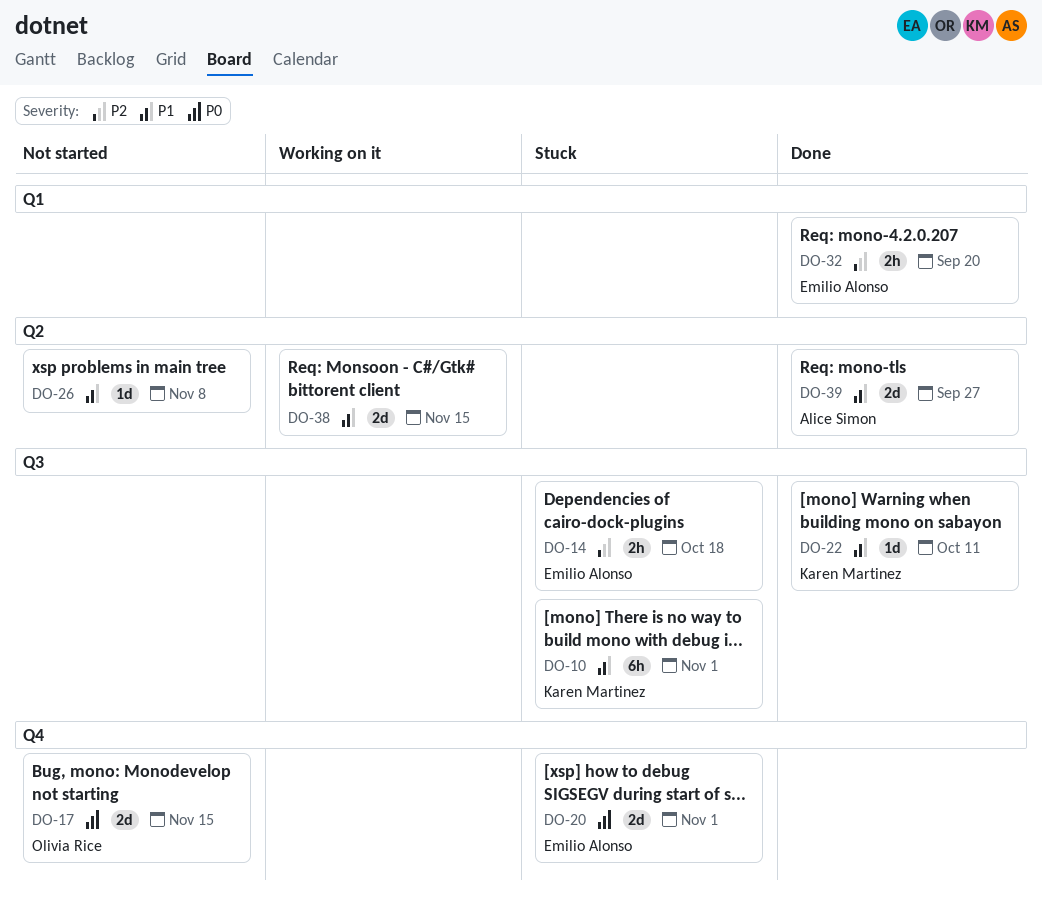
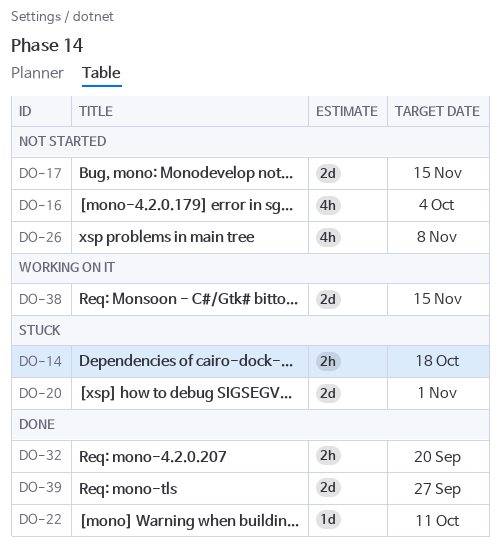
DO-10: present -> none
DO-16: none -> present
DO-26, estimate: 1d -> 4h

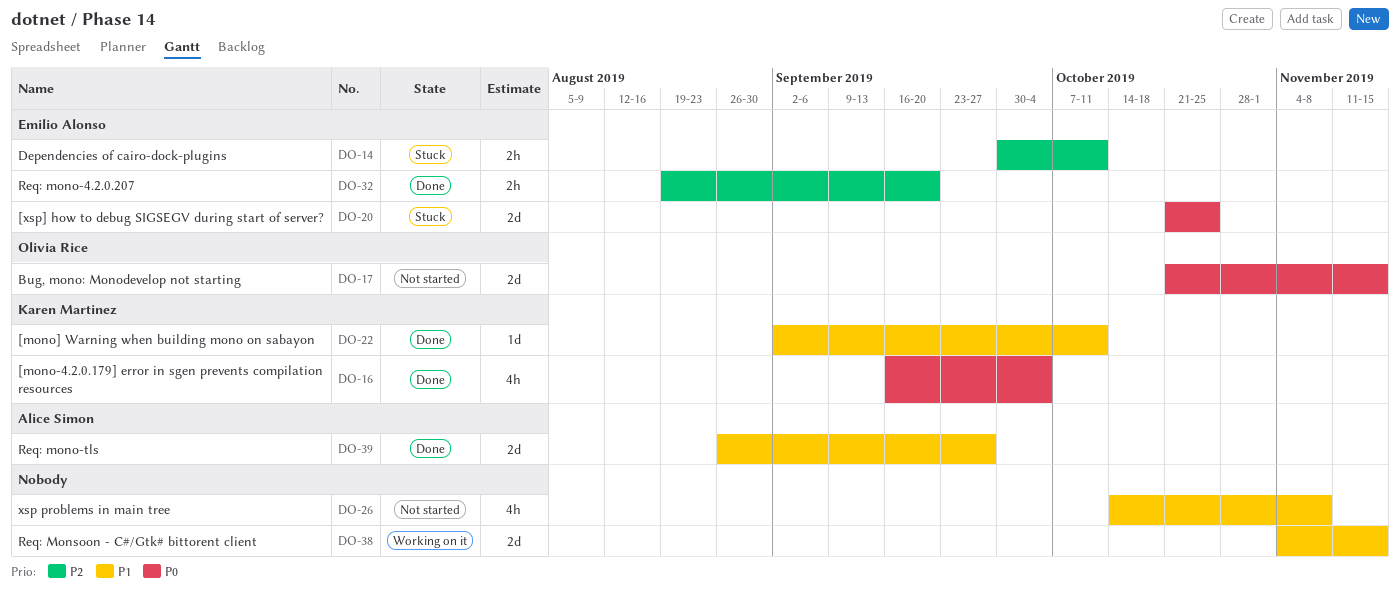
DO-14, due: Oct 18 -> Oct 11
DO-16, status: Not started -> Done
DO-20, due: Nov 1 -> Oct 25

